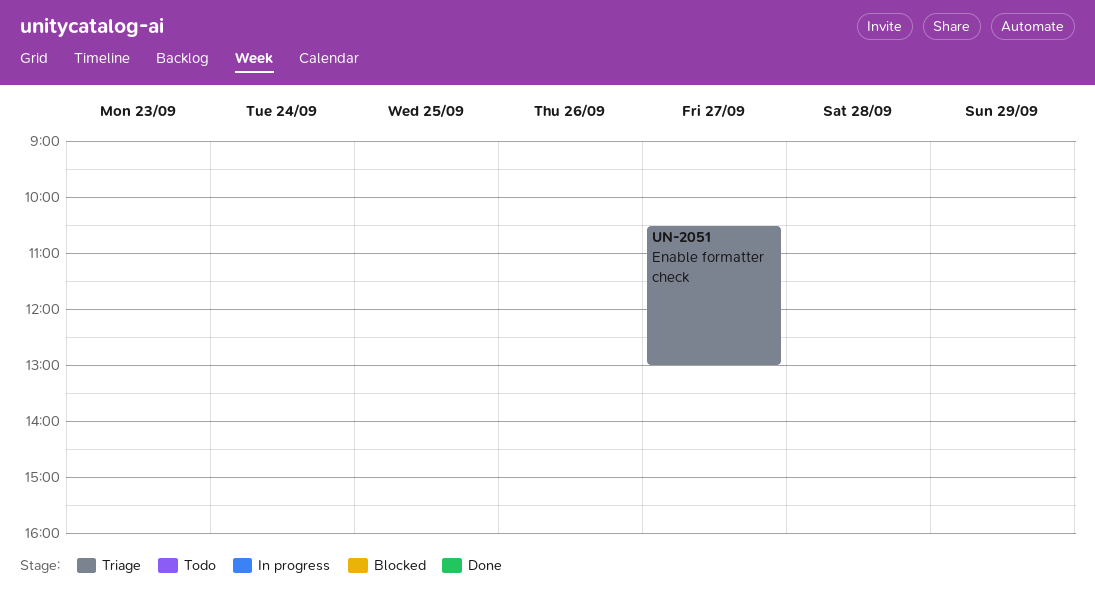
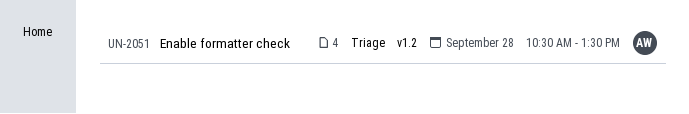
UN-2051, day: Sep 27 -> Sep 28
UN-2051, ends: 13:00 -> 13:30

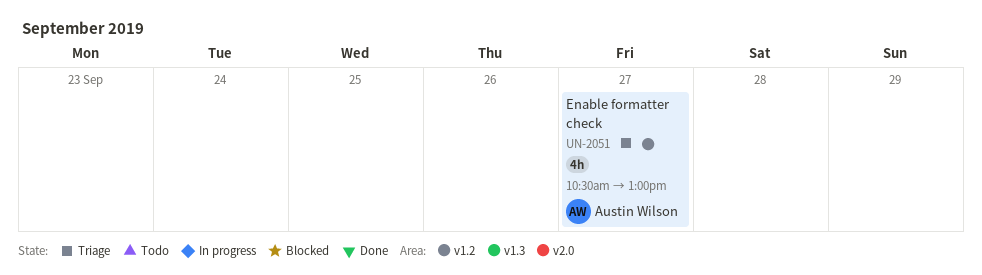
UN-2051, day: Sep 28 -> Sep 27
UN-2051, ends: 13:30 -> 13:00

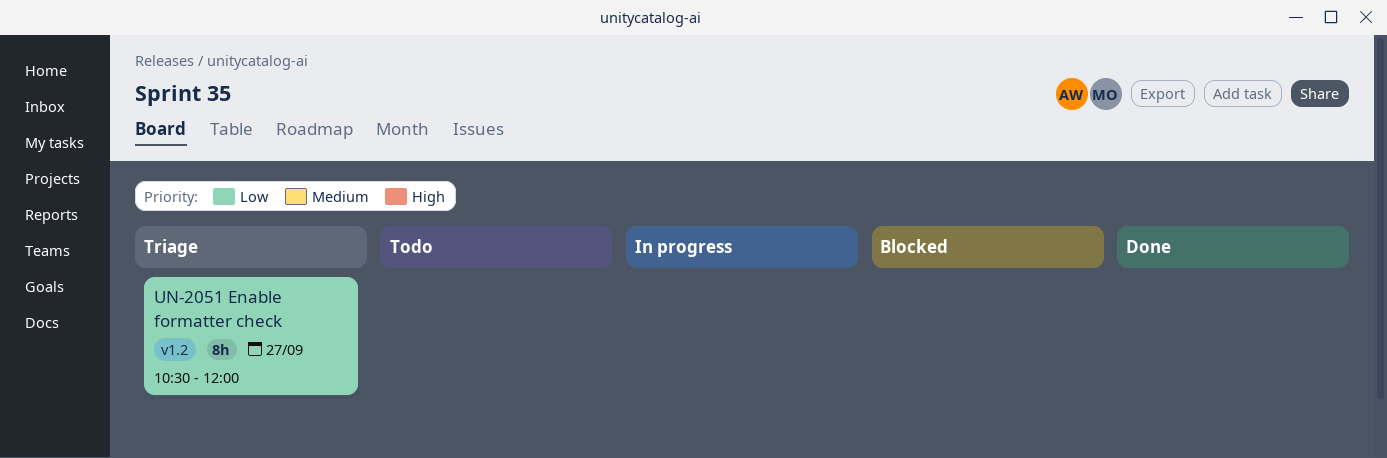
UN-2051, estimate: 4h -> 8h
UN-2051, ends: 13:00 -> 12:00

